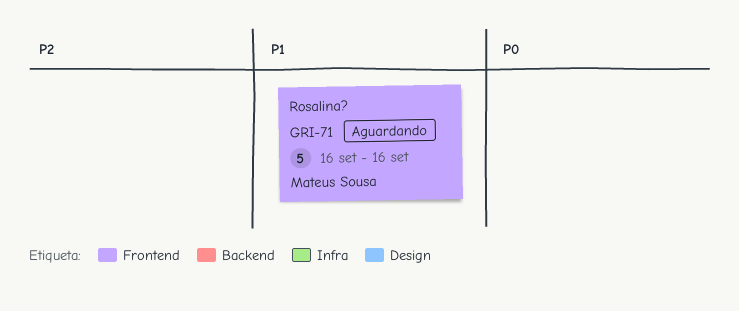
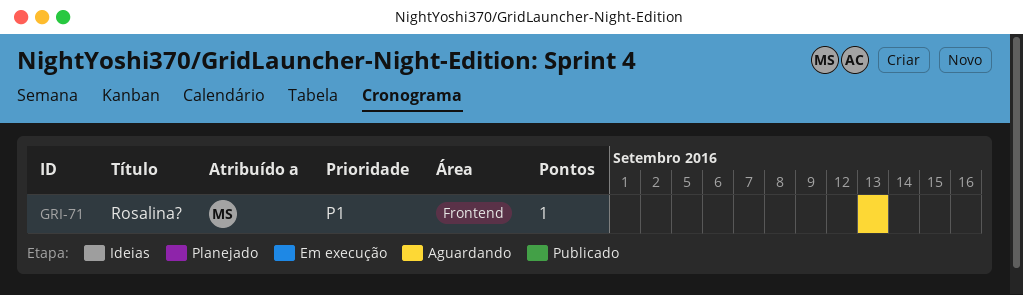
GRI-71, estimate: 5 -> 1
GRI-71, start: Sep 16 -> Sep 13
GRI-71, due: Sep 16 -> Sep 13

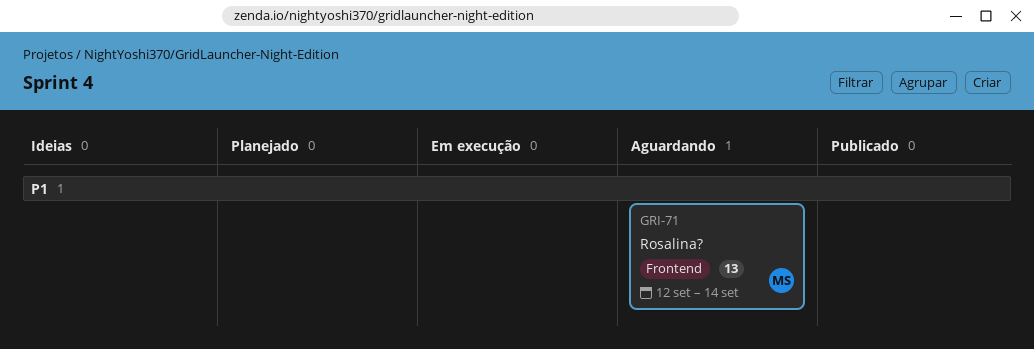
GRI-71, estimate: 1 -> 13
GRI-71, start: Sep 13 -> Sep 12
GRI-71, due: Sep 13 -> Sep 14

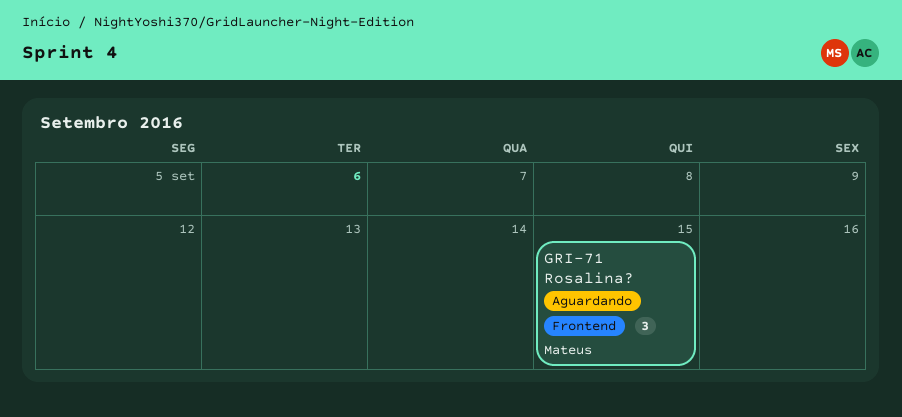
GRI-71, estimate: 13 -> 3
GRI-71, due: Sep 14 -> Sep 15

